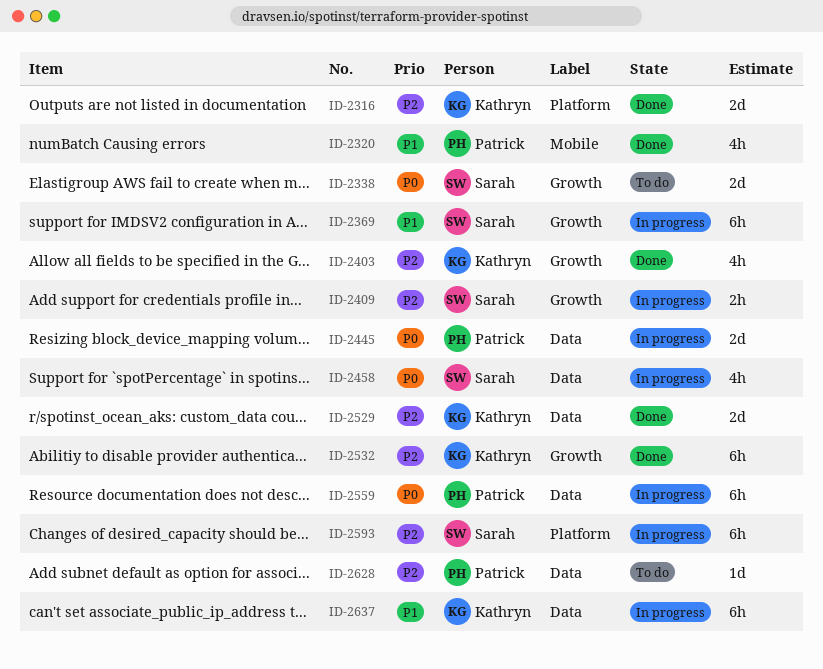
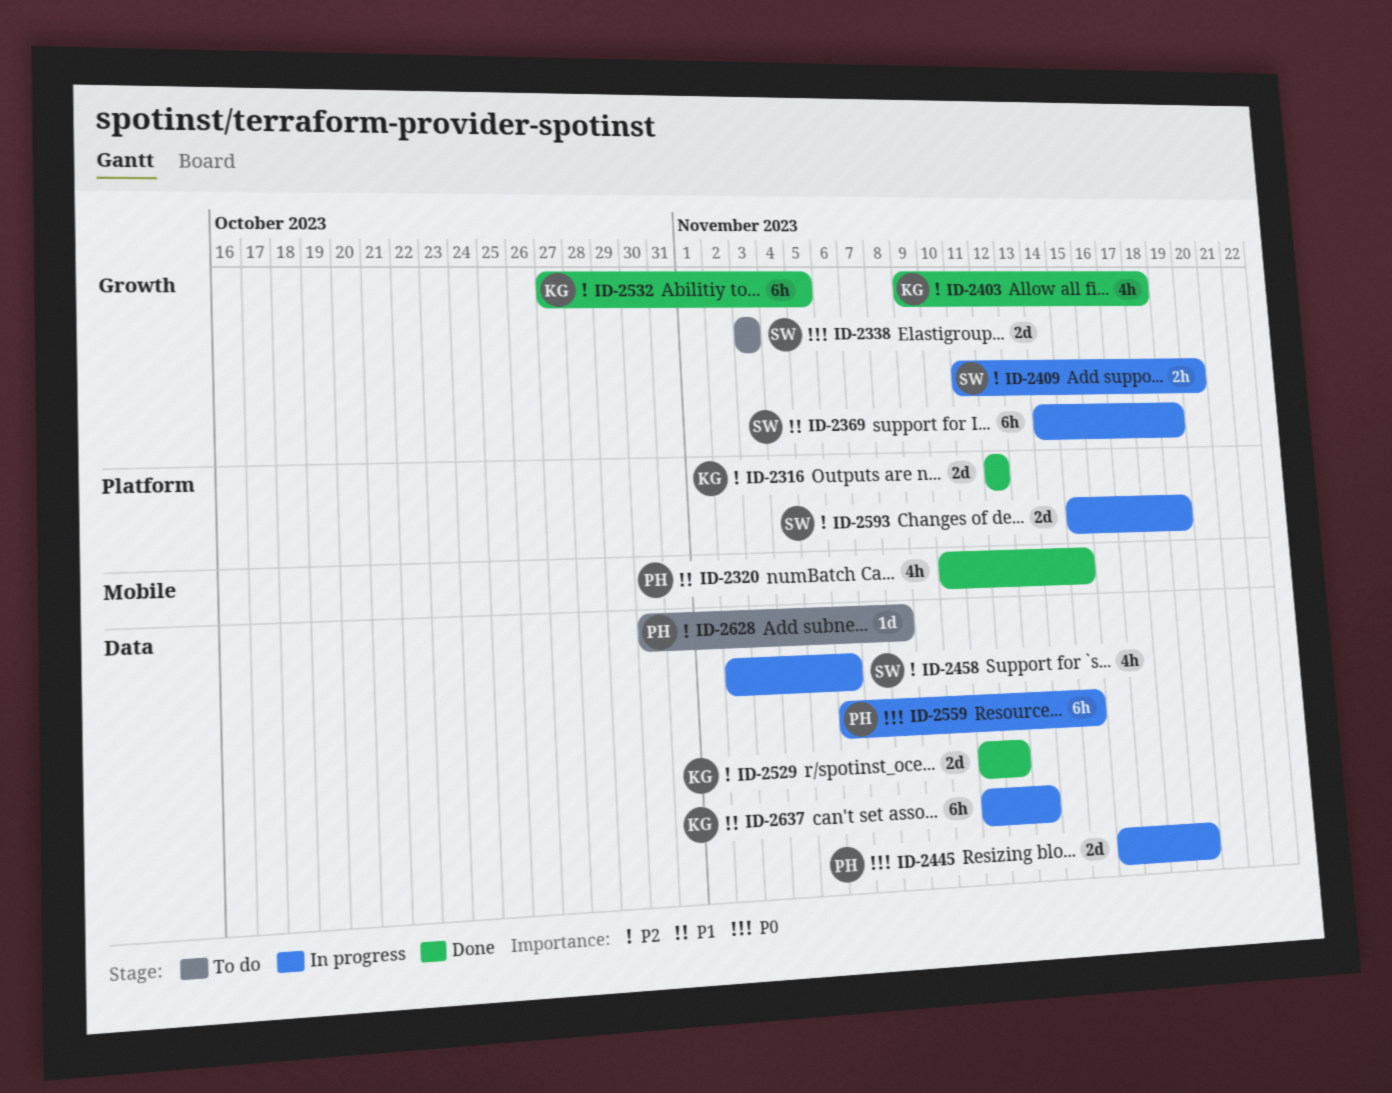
ID-2458, priority: P0 -> P2
ID-2593, estimate: 6h -> 2d

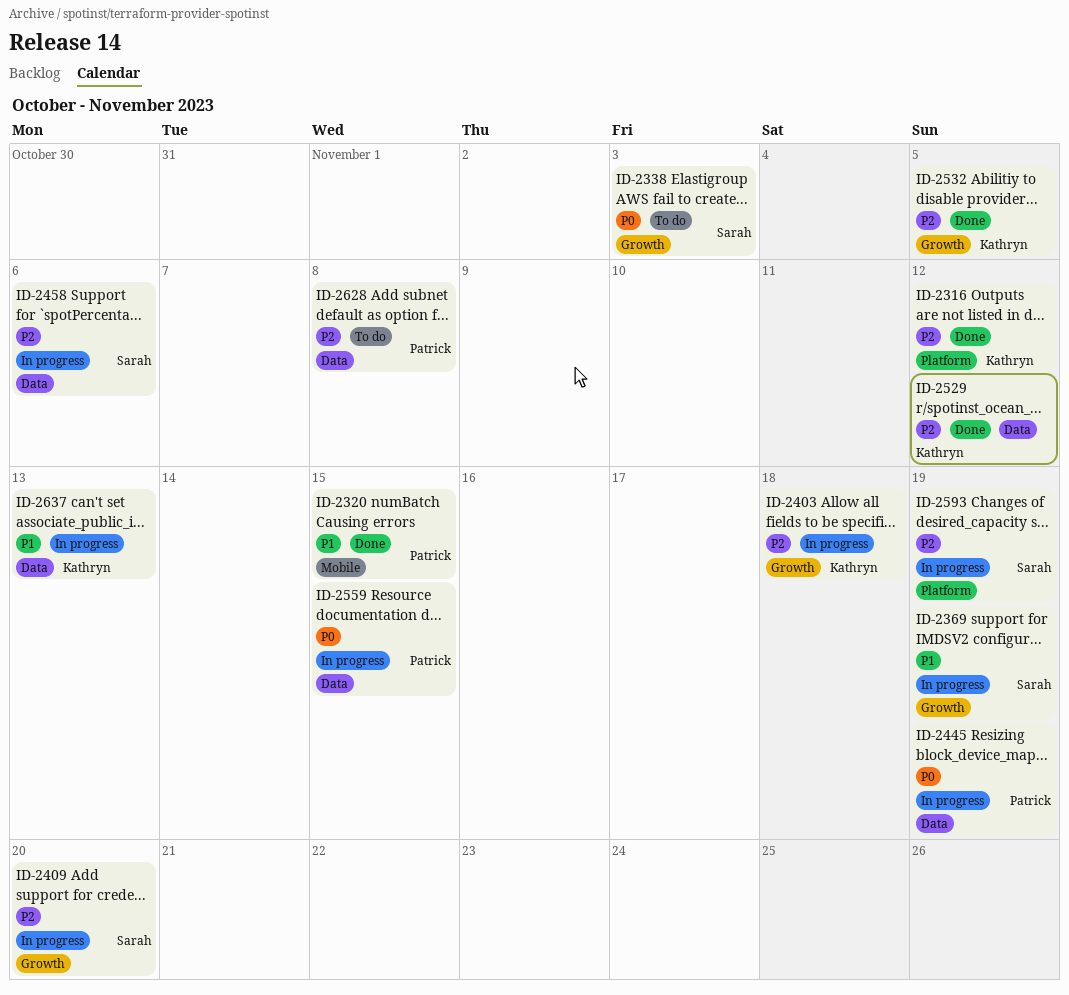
ID-2403, status: Done -> In progress

